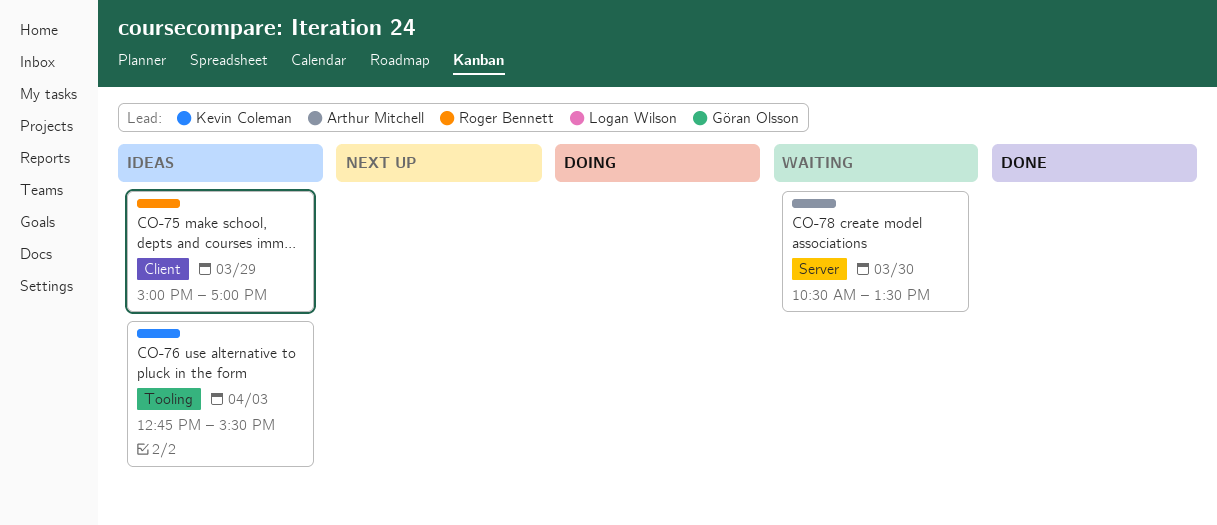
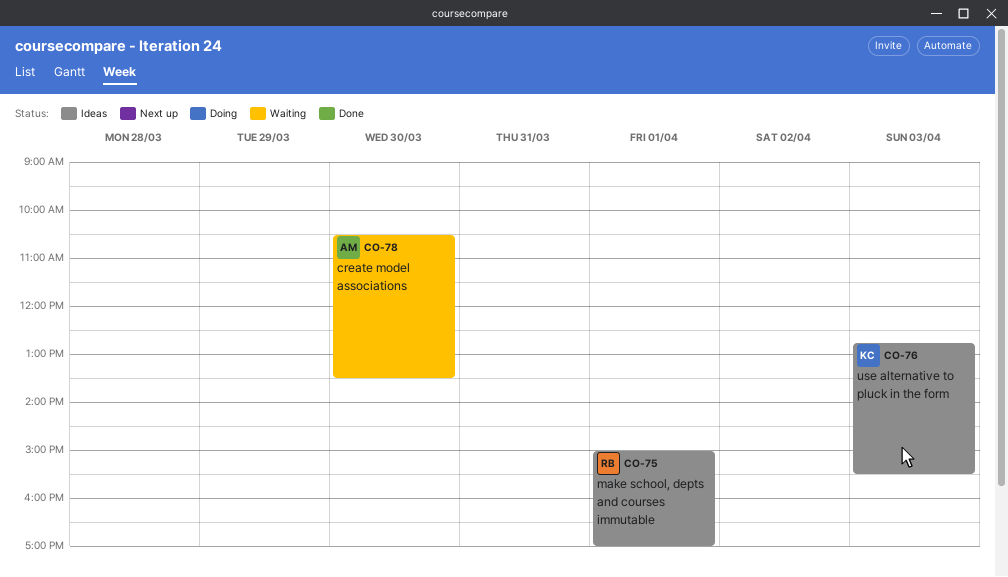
CO-75, day: Mar 29 -> Apr 1

